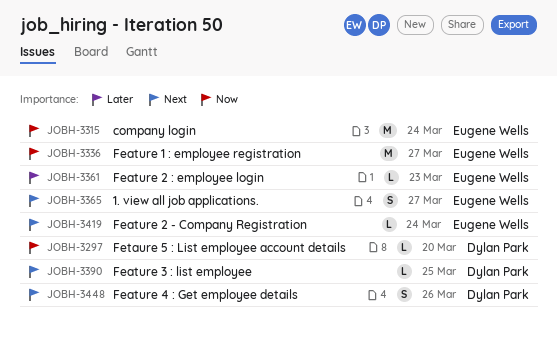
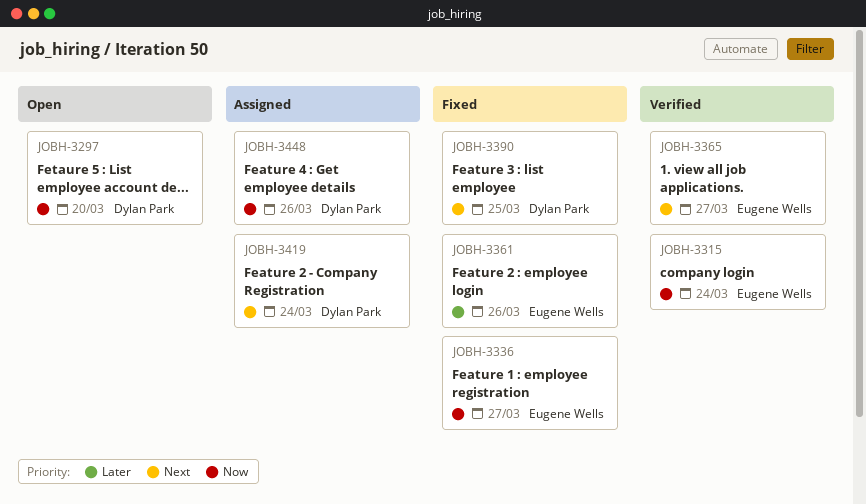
JOBH-3361, due: Mar 23 -> Mar 26
JOBH-3419, owner: Eugene Wells -> Dylan Park
JOBH-3448, priority: Next -> Now

